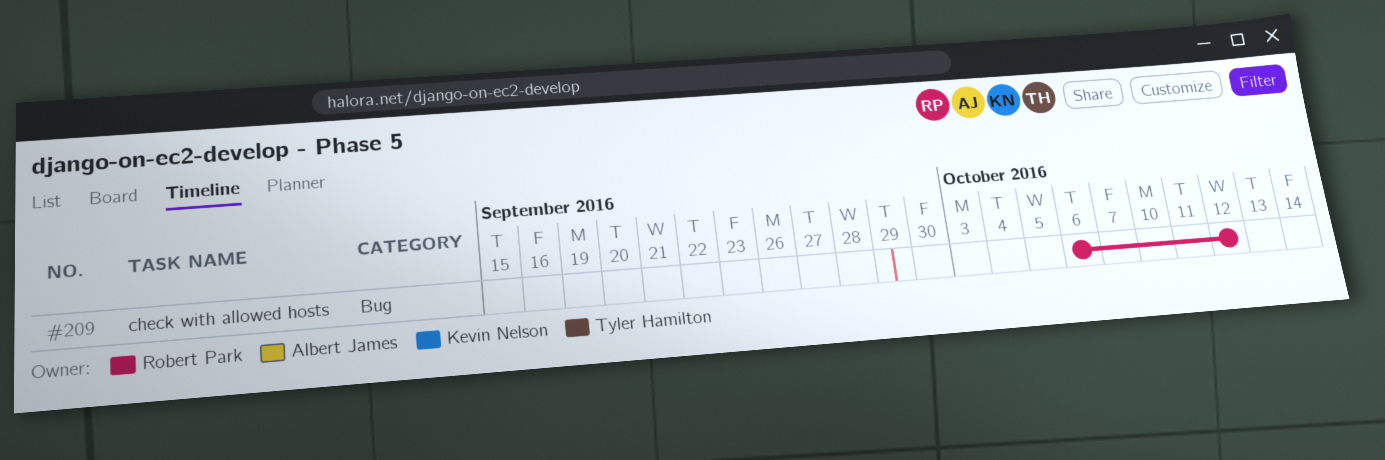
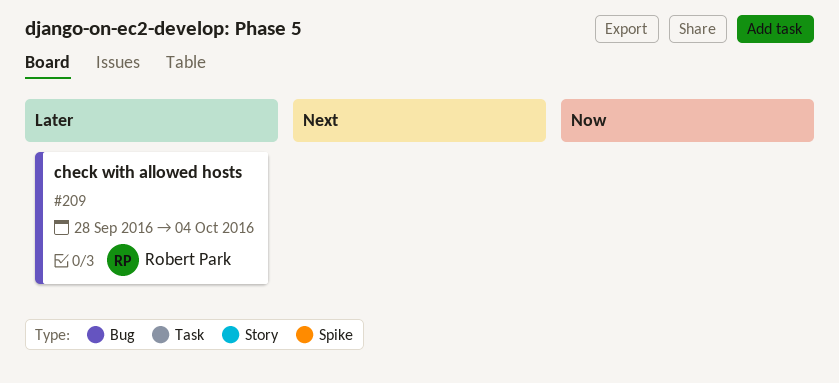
#209, start: Oct 6 -> Sep 28
#209, due: Oct 12 -> Oct 4

